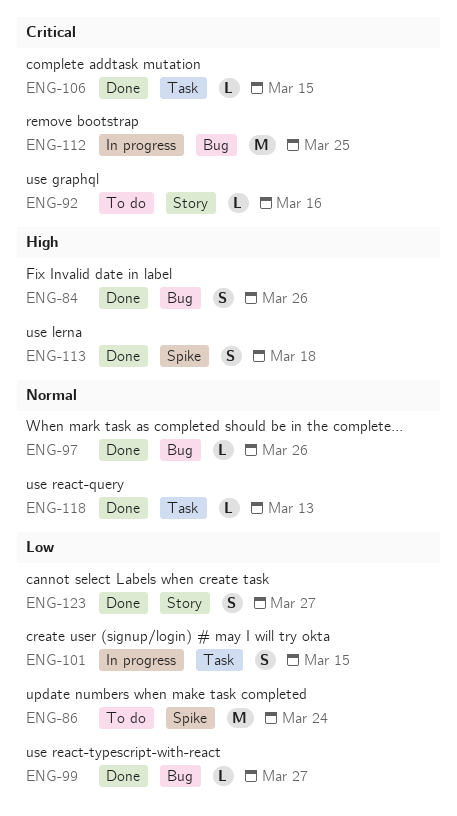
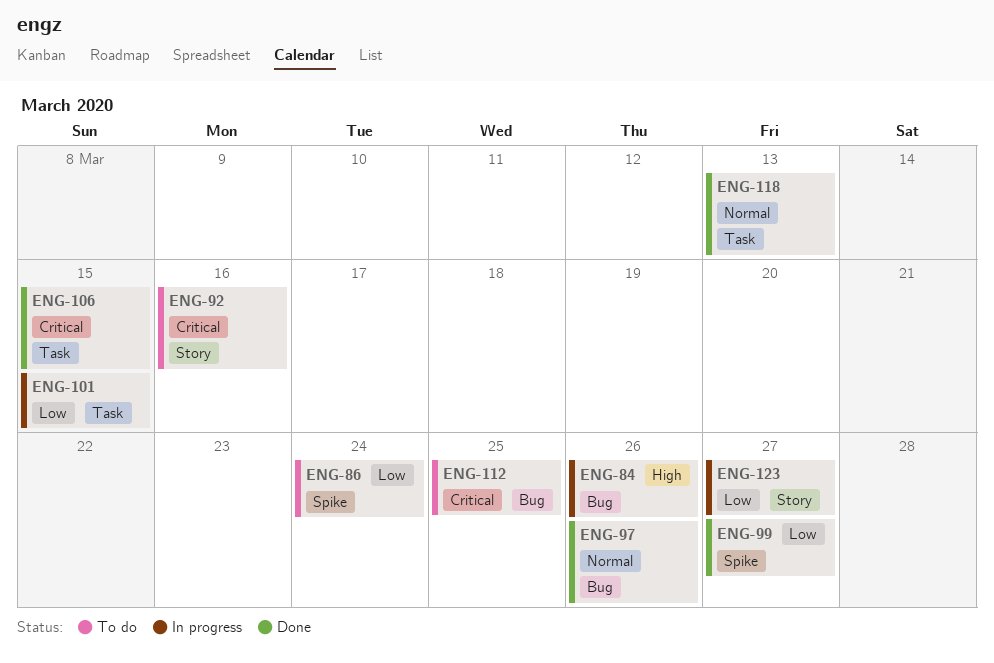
ENG-84, status: Done -> In progress
ENG-99, label: Bug -> Spike
ENG-112, status: In progress -> To do
ENG-113: present -> none
ENG-123, status: Done -> In progress

